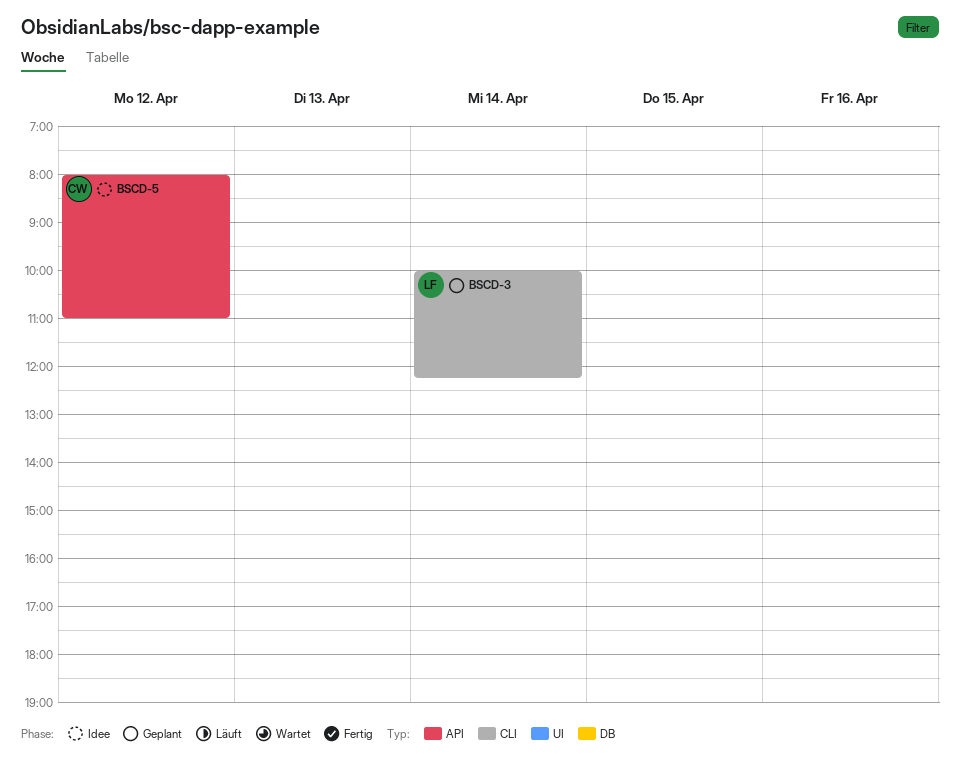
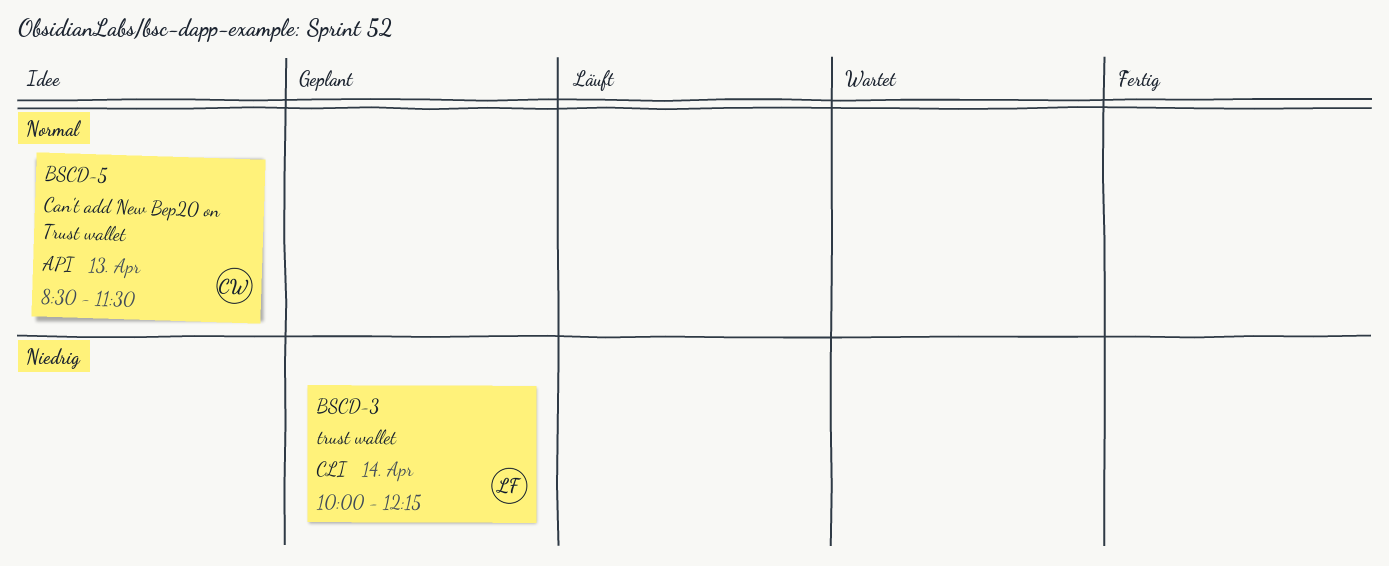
BSCD-5, day: Apr 12 -> Apr 13
BSCD-5, begins: 08:00 -> 08:30
BSCD-5, ends: 11:00 -> 11:30

